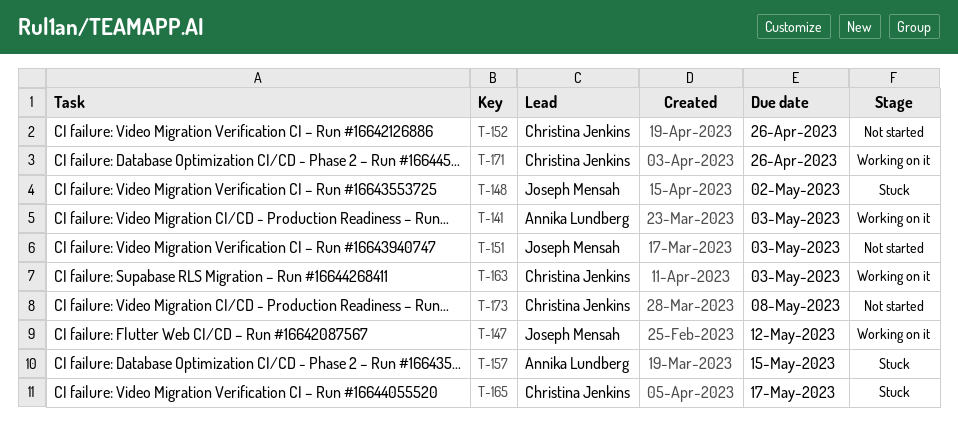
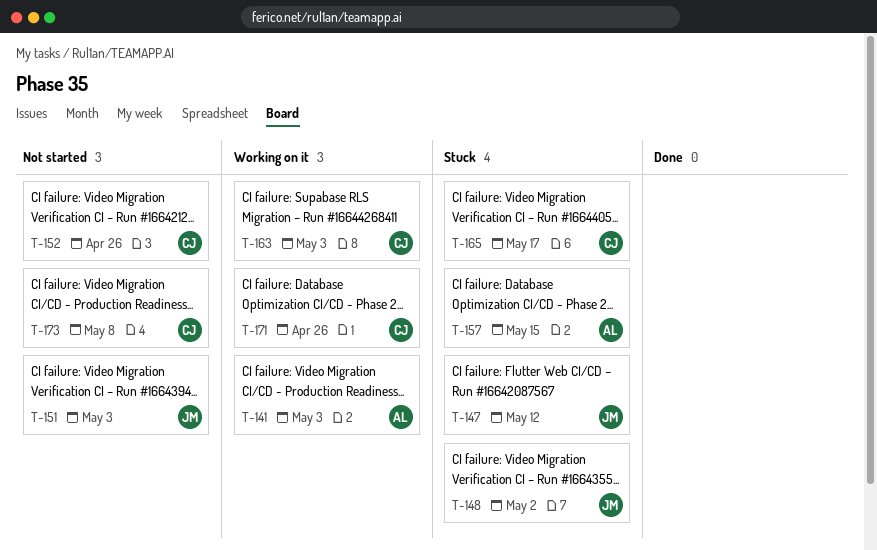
T-147, status: Working on it -> Stuck

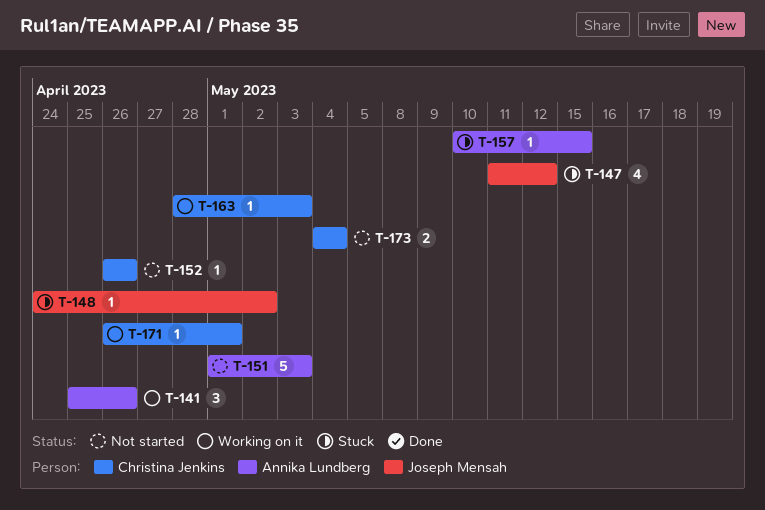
T-141, due: May 3 -> Apr 26
T-151, owner: Joseph Mensah -> Annika Lundberg
T-165: present -> none
T-171, due: Apr 26 -> May 1
T-173, due: May 8 -> May 4

